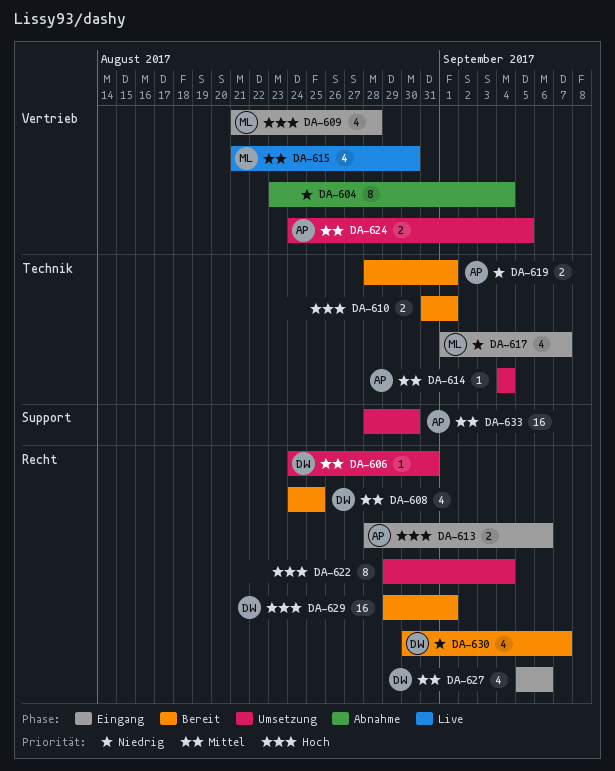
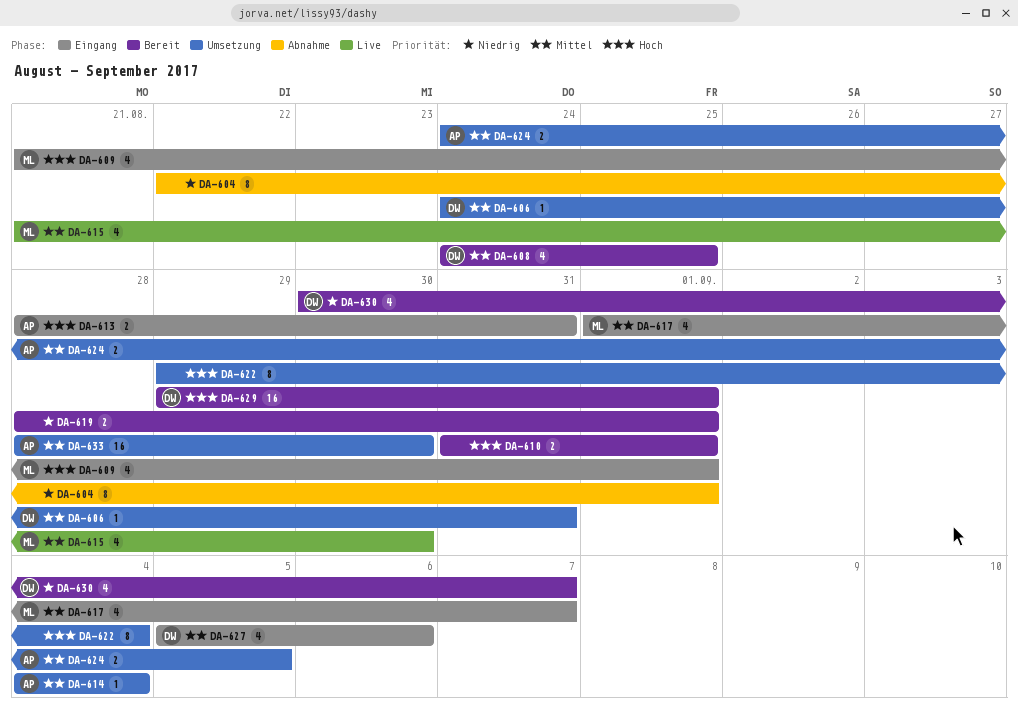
DA-604, start: Aug 23 -> Aug 22
DA-604, due: Sep 4 -> Sep 1
DA-609, due: Aug 28 -> Sep 1
DA-613, due: Sep 6 -> Aug 31
DA-617, priority: Niedrig -> Mittel
DA-619, owner: AP -> none

